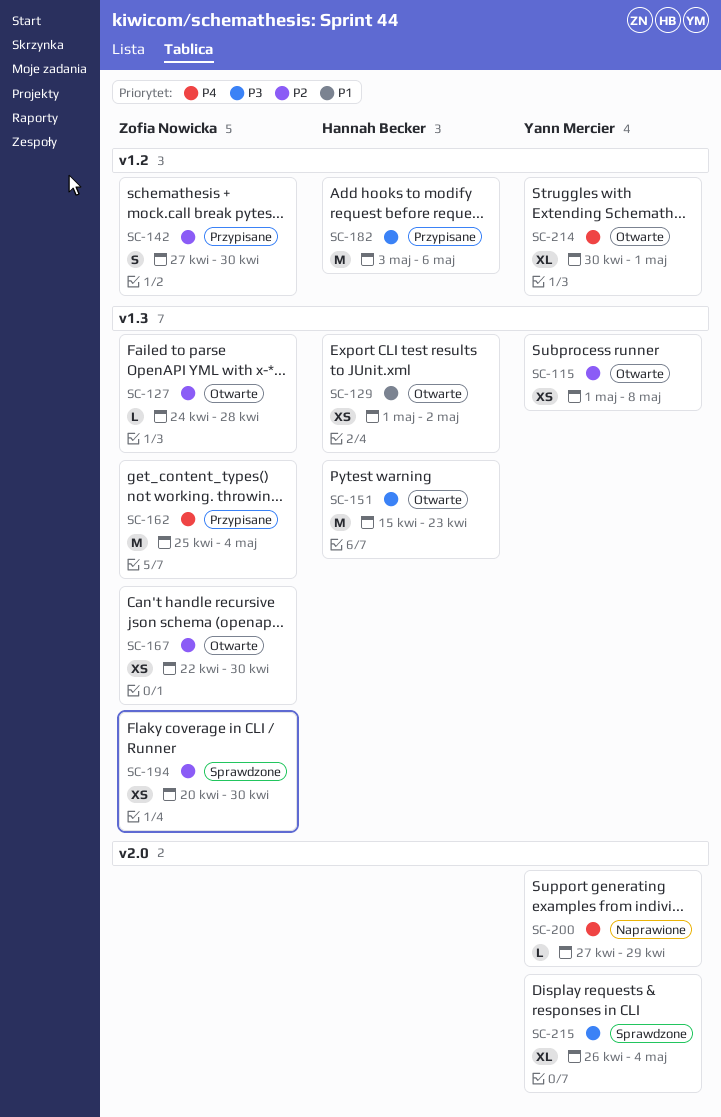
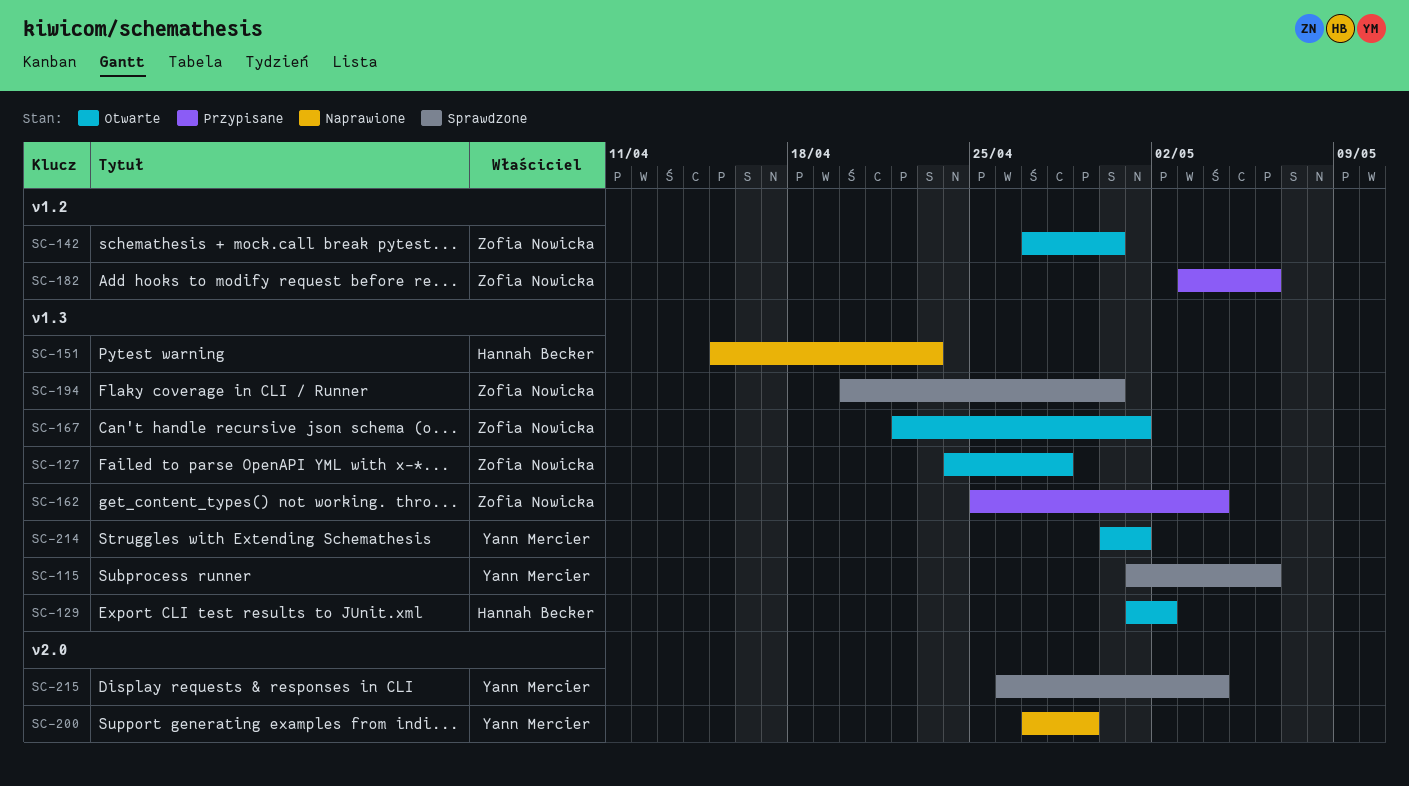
SC-115, status: Otwarte -> Sprawdzone
SC-115, due: May 8 -> May 6
SC-142, status: Przypisane -> Otwarte
SC-151, status: Otwarte -> Naprawione
SC-167, due: Apr 30 -> May 1
SC-182, owner: Hannah Becker -> Zofia Nowicka
SC-214, label: v1.2 -> v1.3

